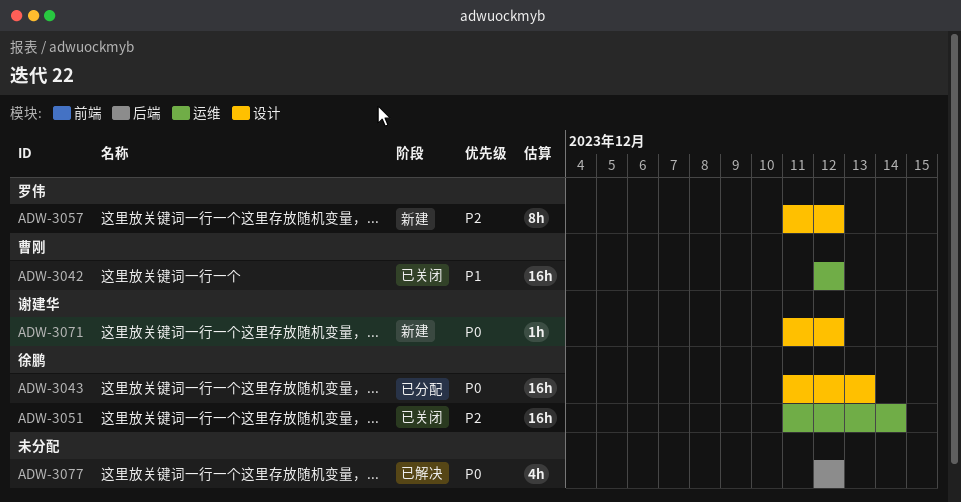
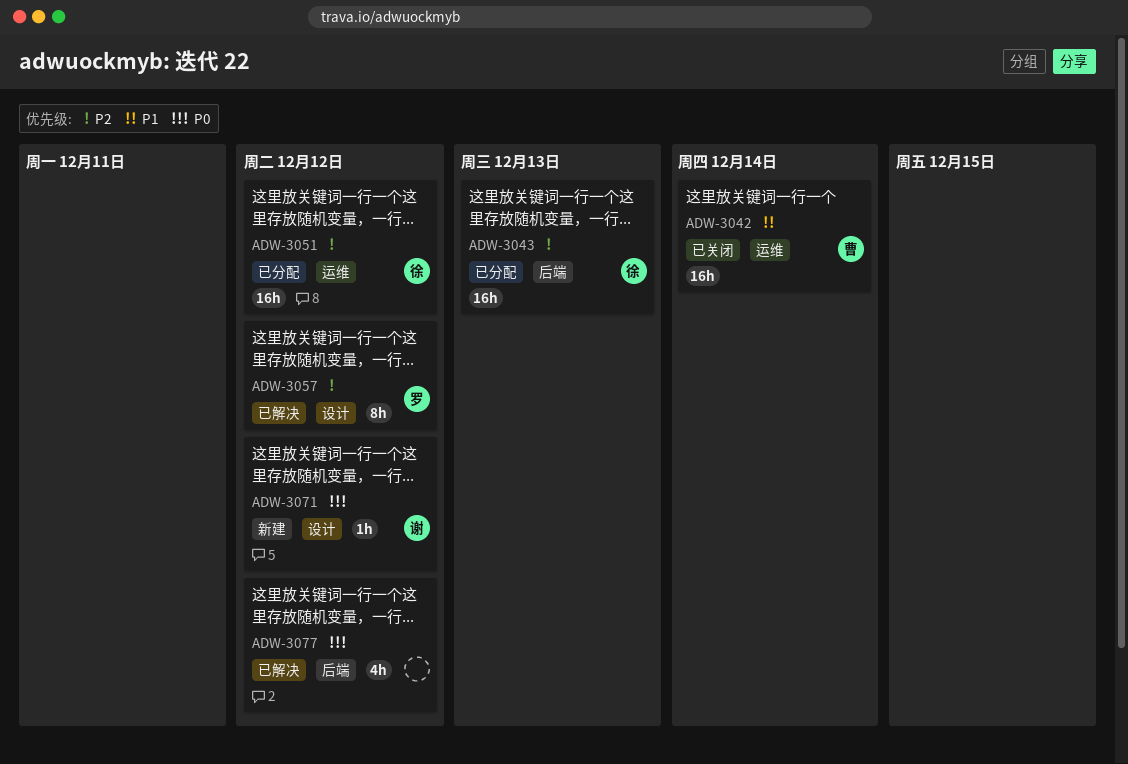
ADW-3042, due: Dec 12 -> Dec 14
ADW-3043, priority: P0 -> P2
ADW-3043, label: 设计 -> 后端
ADW-3051, status: 已关闭 -> 已分配
ADW-3051, due: Dec 14 -> Dec 12
ADW-3057, status: 新建 -> 已解决

